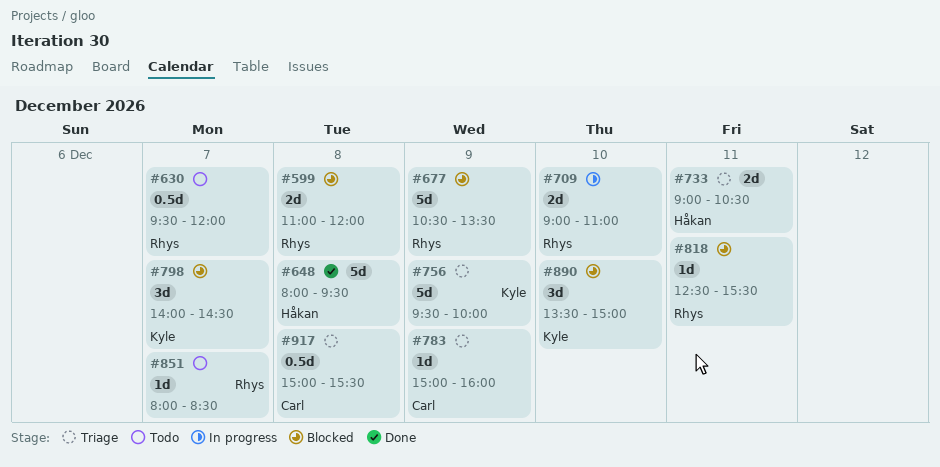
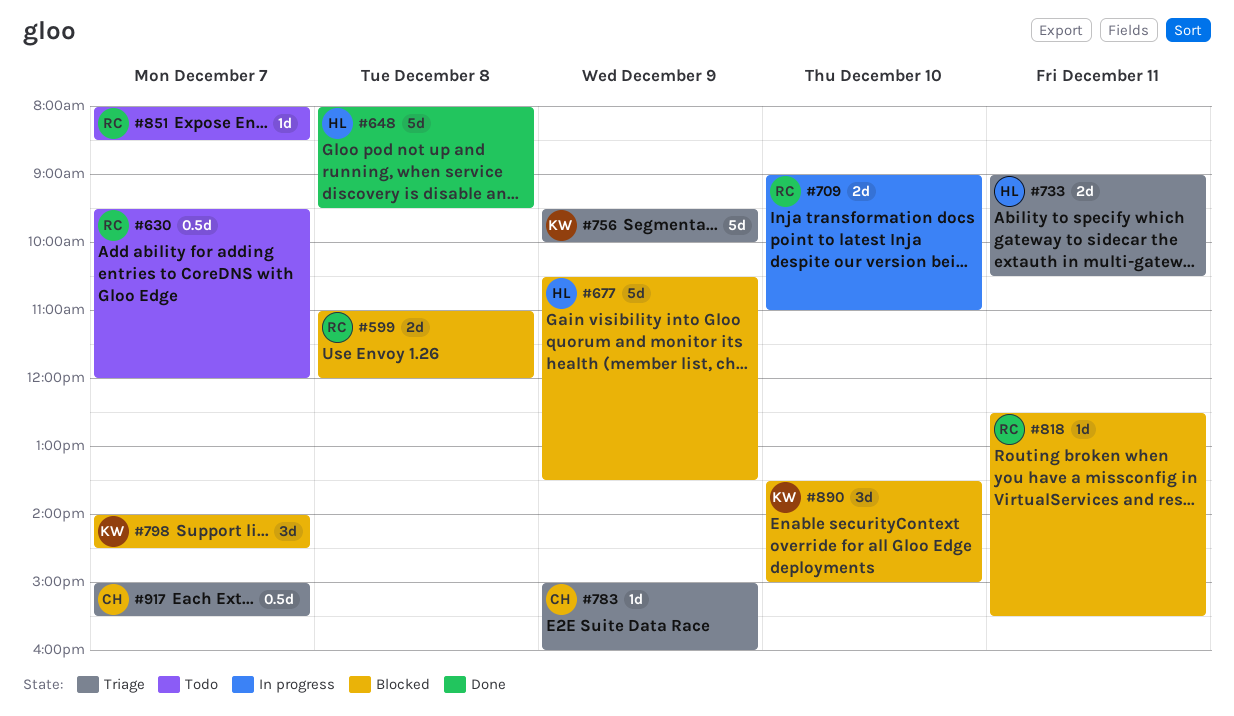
#677, owner: Rhys -> Håkan
#917, day: Dec 8 -> Dec 7

